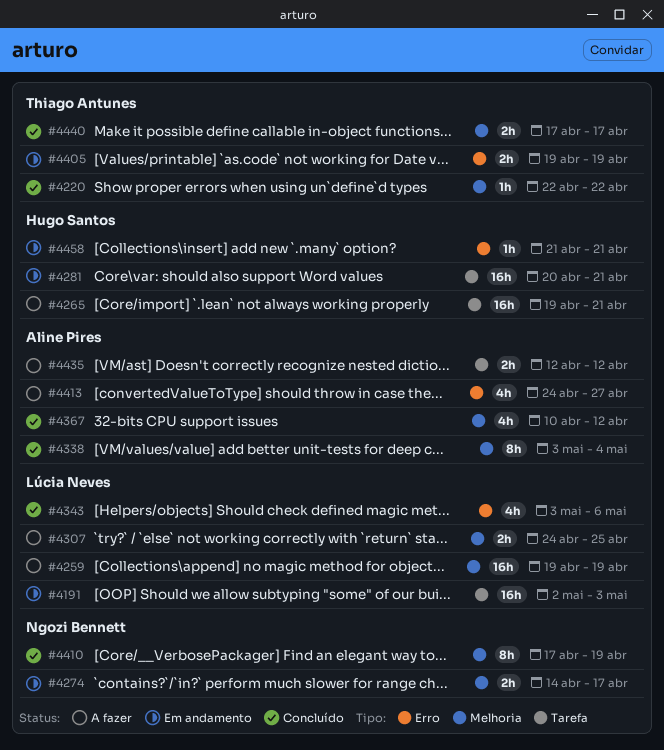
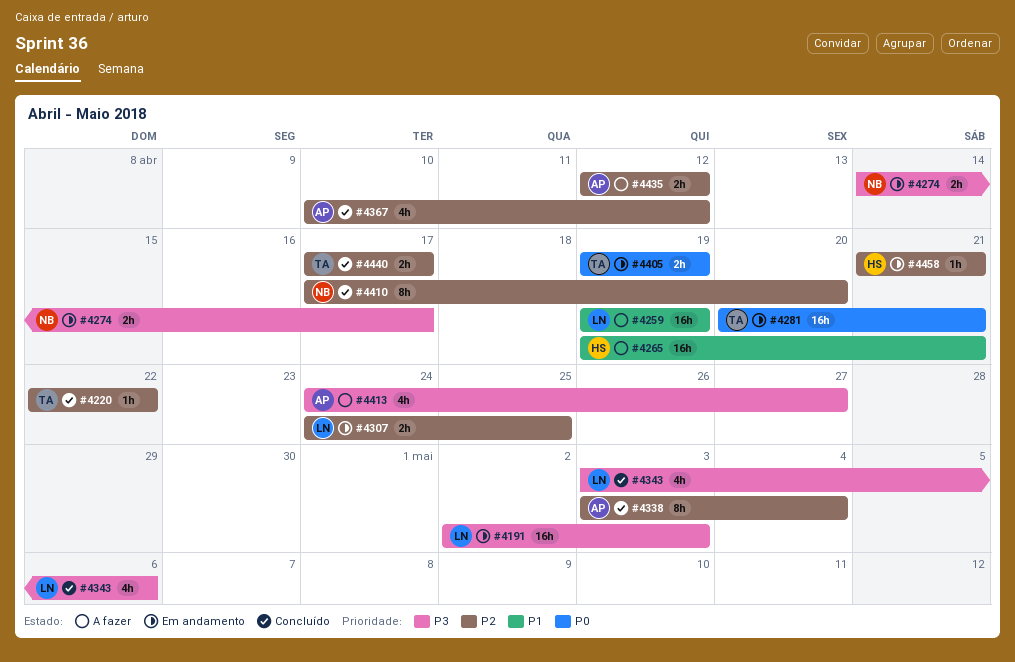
#4281, owner: Hugo Santos -> Thiago Antunes
#4307, status: A fazer -> Em andamento
#4410, due: Apr 19 -> Apr 20

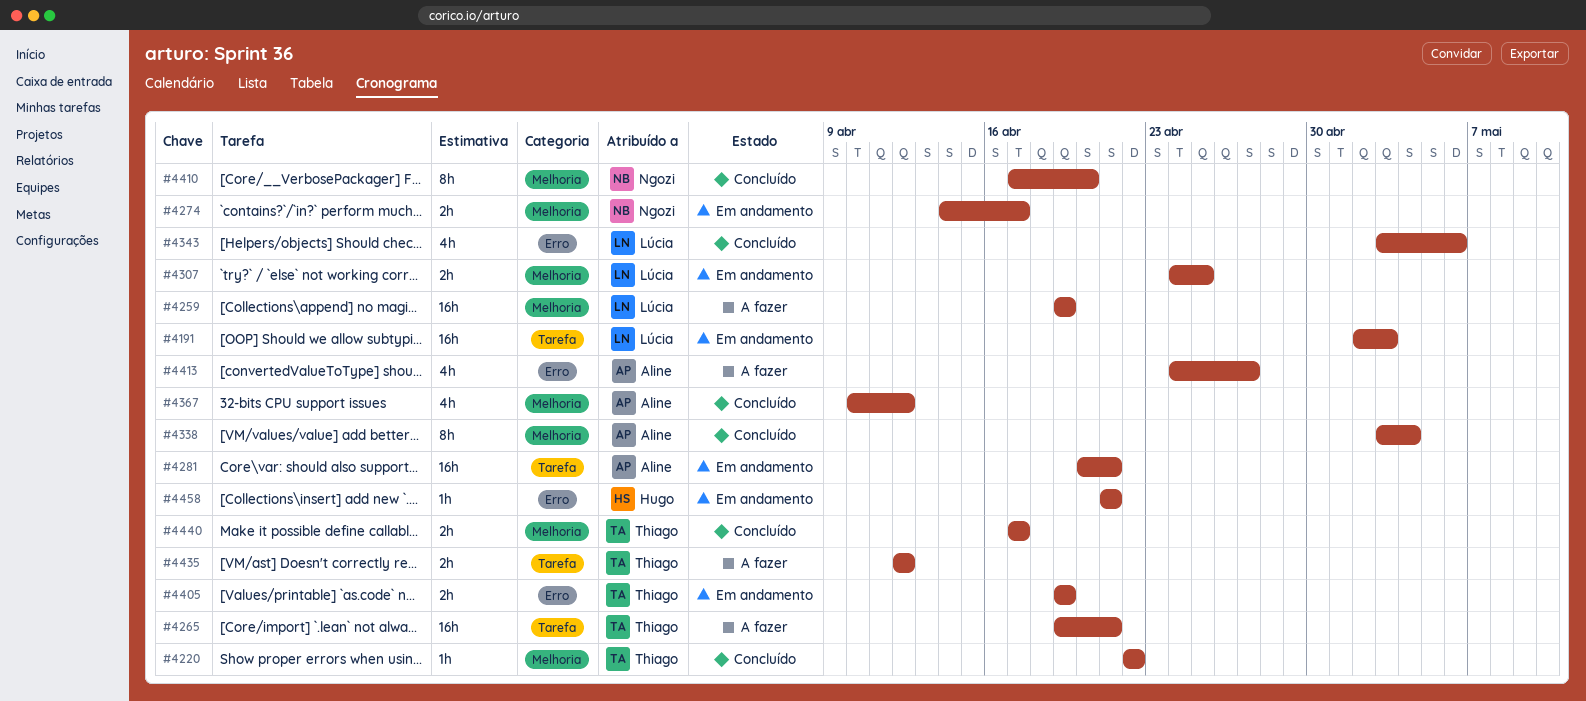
#4265, owner: Hugo -> Thiago
#4281, owner: Thiago -> Aline
#4435, owner: Aline -> Thiago

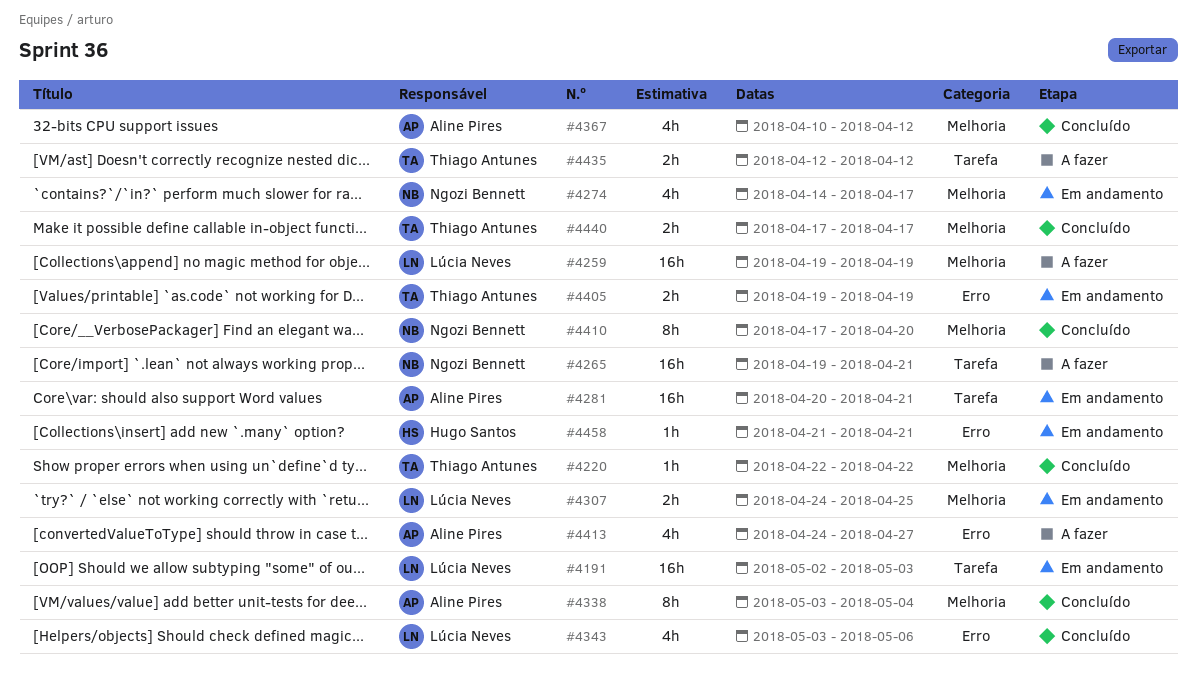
#4265, owner: Thiago Antunes -> Ngozi Bennett
#4274, estimate: 2h -> 4h

